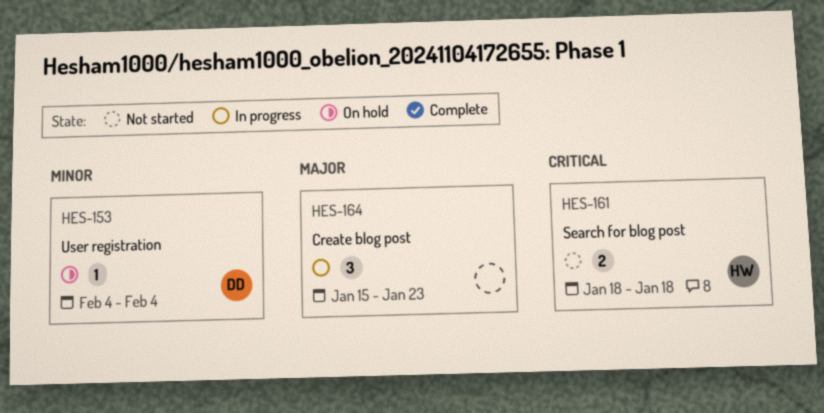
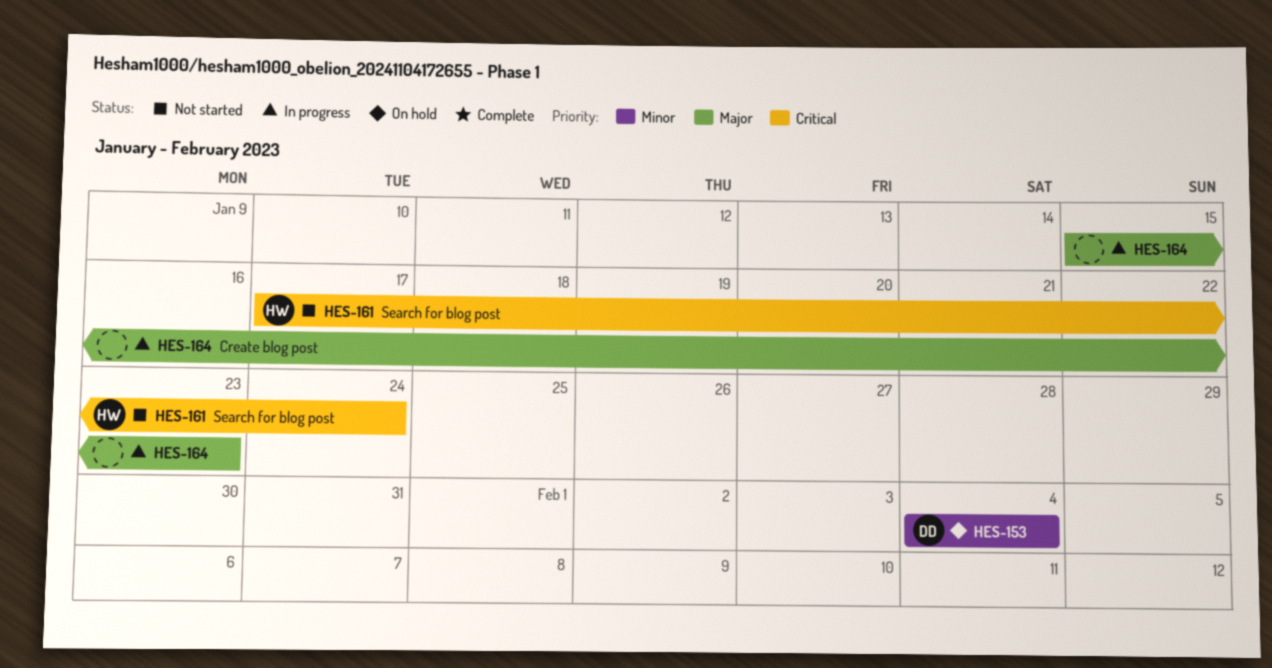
HES-161, start: Jan 18 -> Jan 17
HES-161, due: Jan 18 -> Jan 24

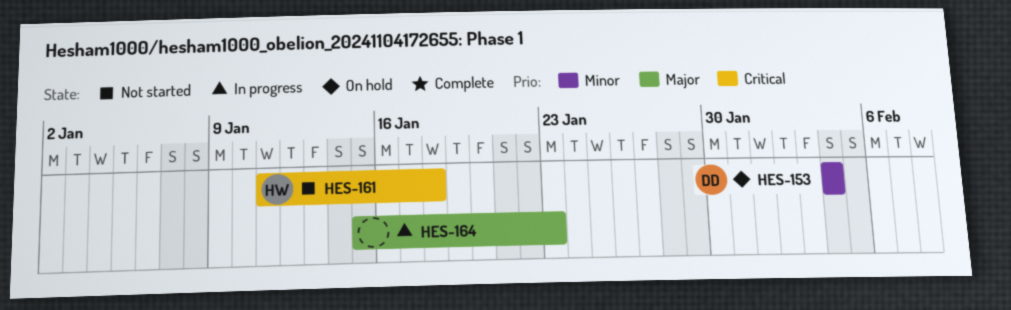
HES-161, start: Jan 17 -> Jan 11
HES-161, due: Jan 24 -> Jan 18

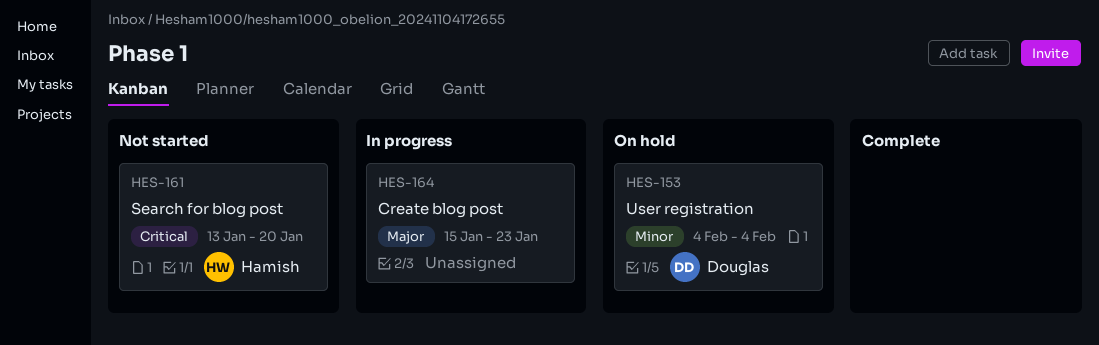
HES-161, start: Jan 11 -> Jan 13
HES-161, due: Jan 18 -> Jan 20

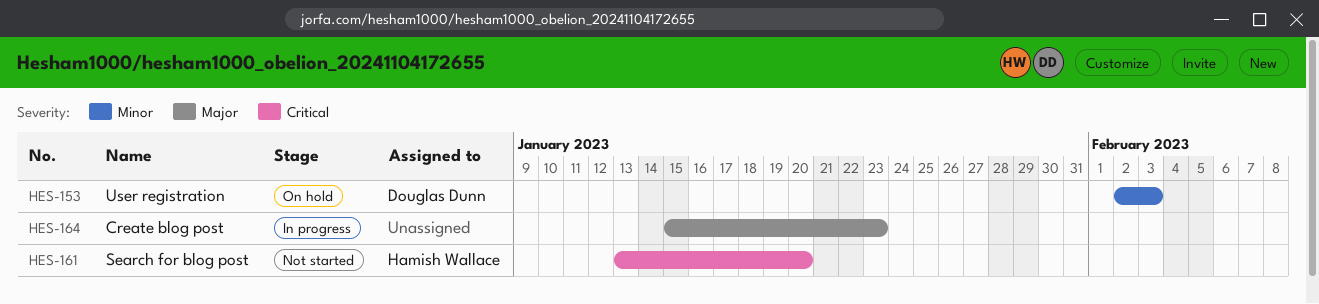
HES-153, start: Feb 4 -> Feb 2
HES-153, due: Feb 4 -> Feb 3

